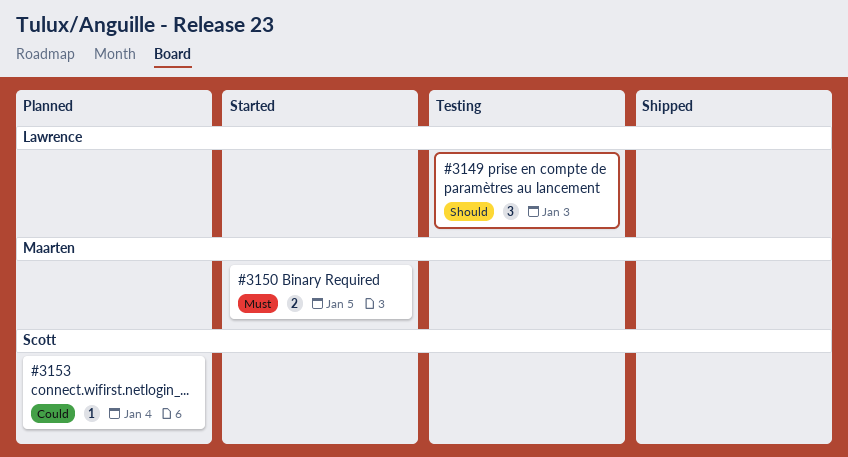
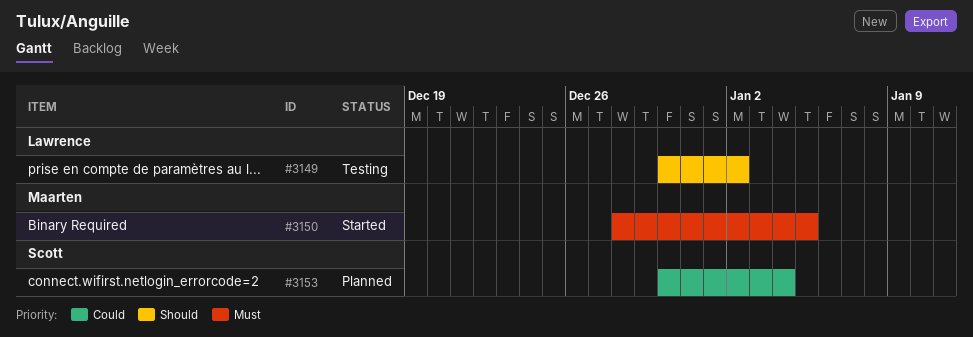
#3149, due: Jan 3 -> Jan 2

